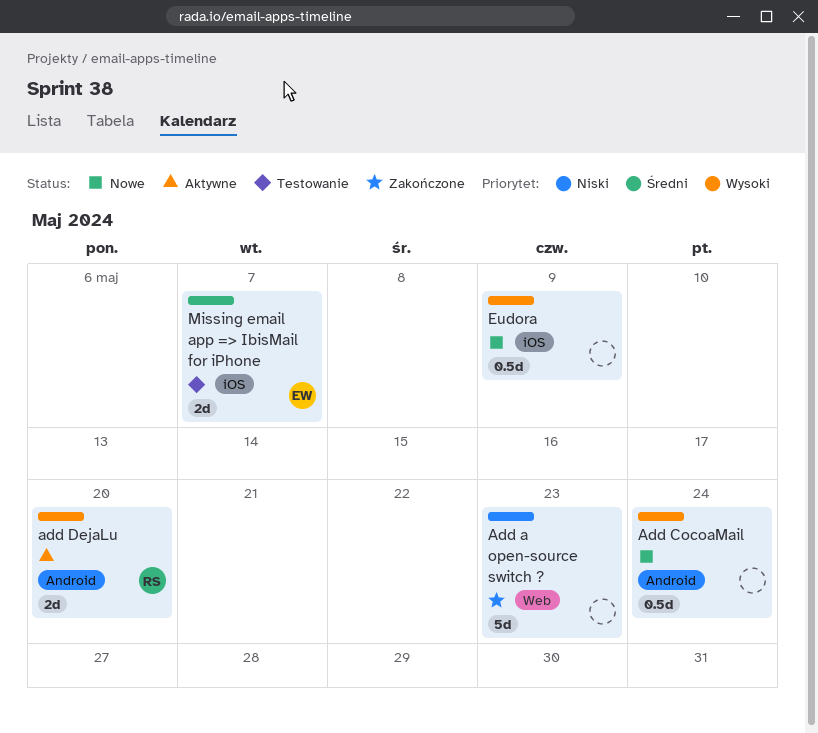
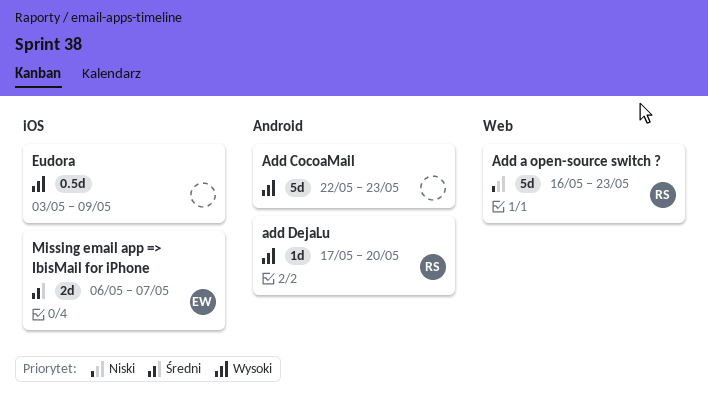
Add a open-source switch ?, owner: none -> RS
Add CocoaMail, estimate: 0.5d -> 5d
Add CocoaMail, due: May 24 -> May 23
add DejaLu, estimate: 2d -> 1d

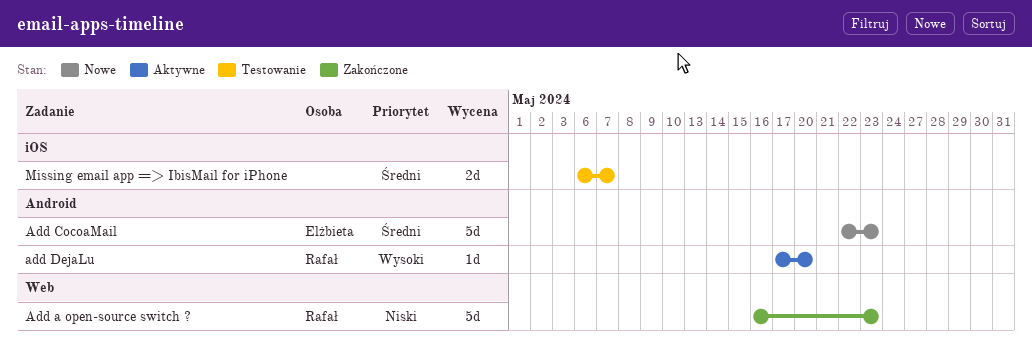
Add CocoaMail, owner: none -> Elżbieta
Add CocoaMail, priority: Wysoki -> Średni
Eudora: present -> none
Missing email app => IbisMail for iPhone, owner: Elżbieta -> none

